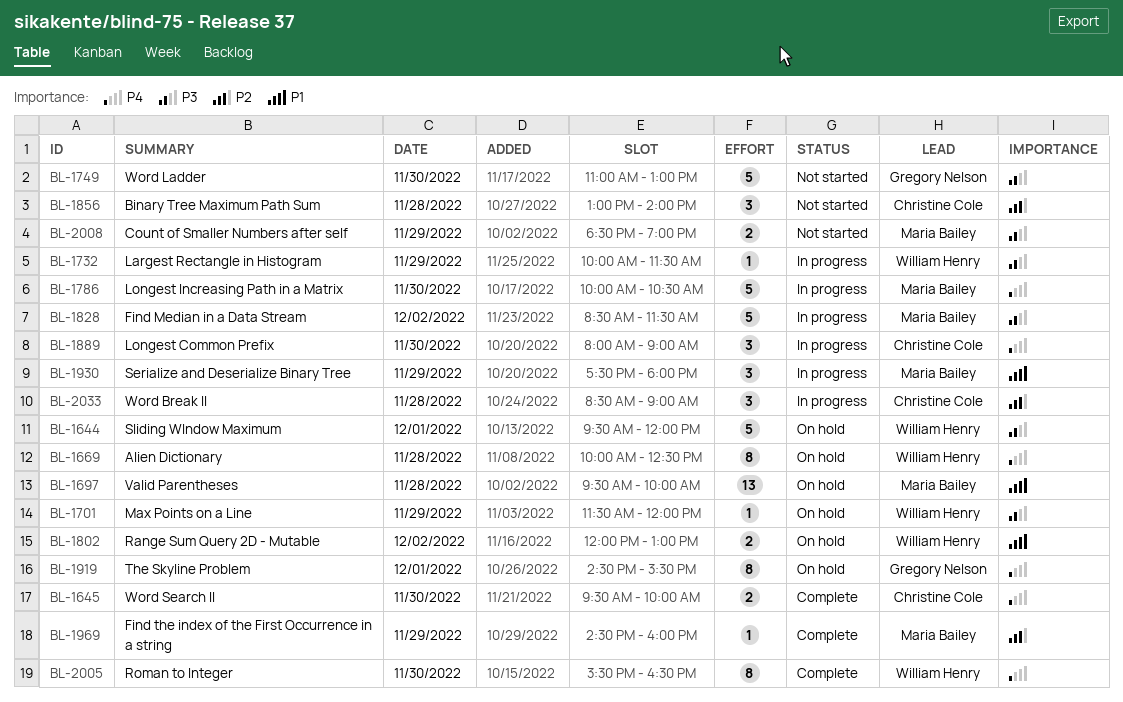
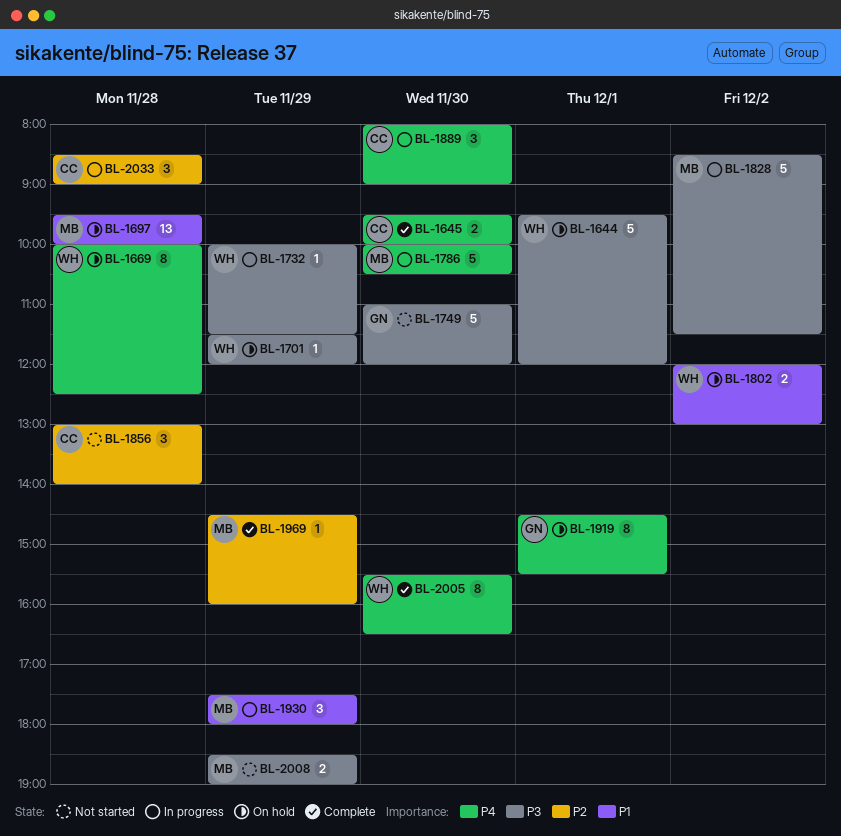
BL-1749, ends: 13:00 -> 12:00

